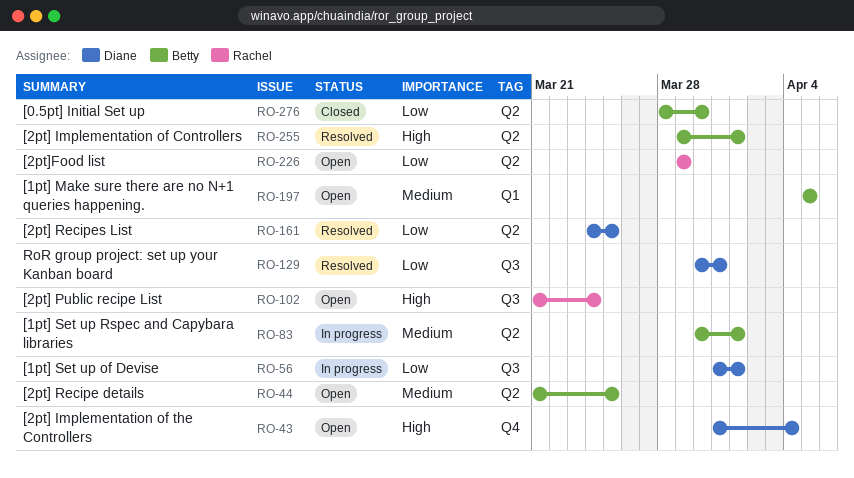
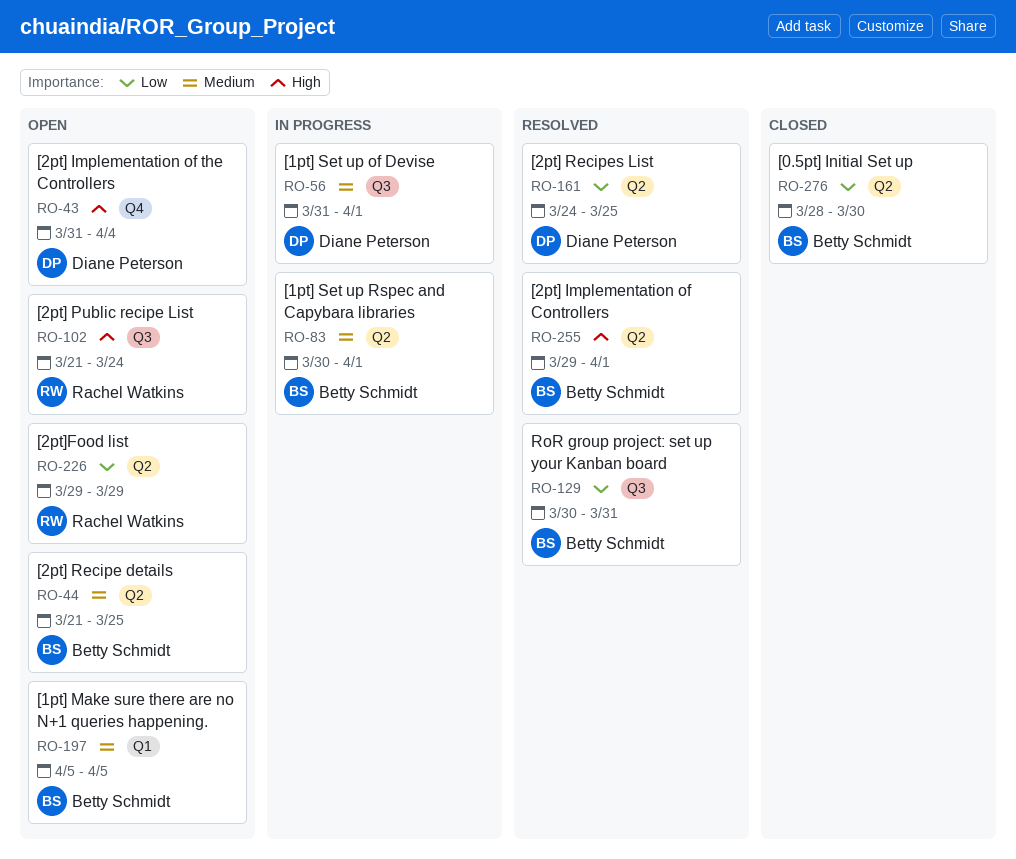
RO-56, priority: Low -> Medium
RO-129, owner: Diane Peterson -> Betty Schmidt

